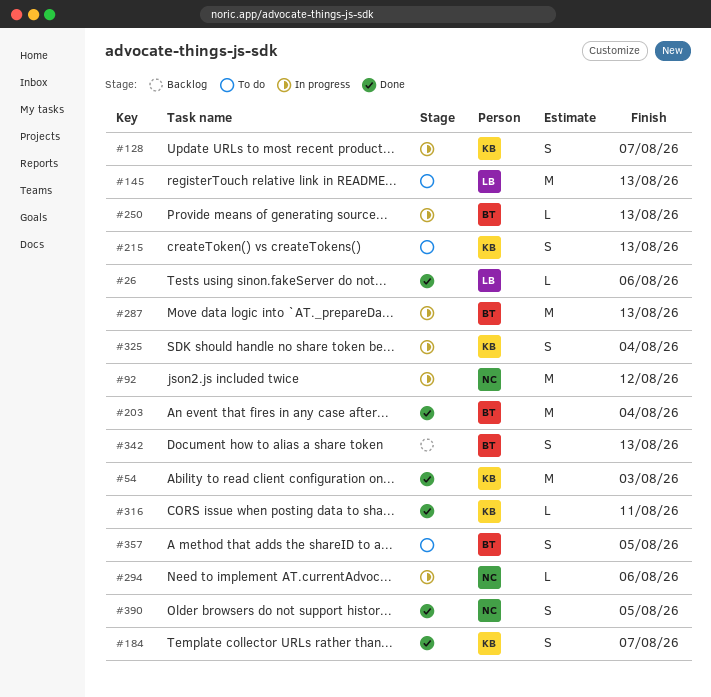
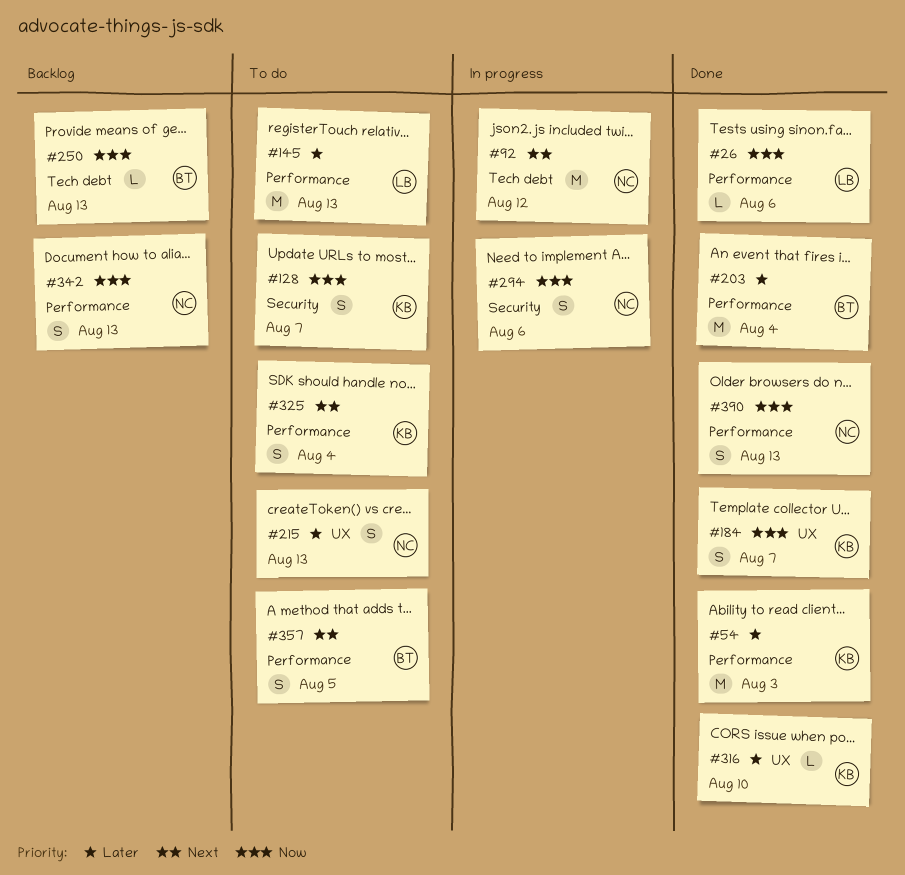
#128, status: In progress -> To do
#215, owner: KB -> NC
#250, status: In progress -> Backlog
#287: present -> none
#294, estimate: L -> S
#316, due: Aug 11 -> Aug 10
#325, status: In progress -> To do
#342, owner: BT -> NC
#390, due: Aug 5 -> Aug 13

